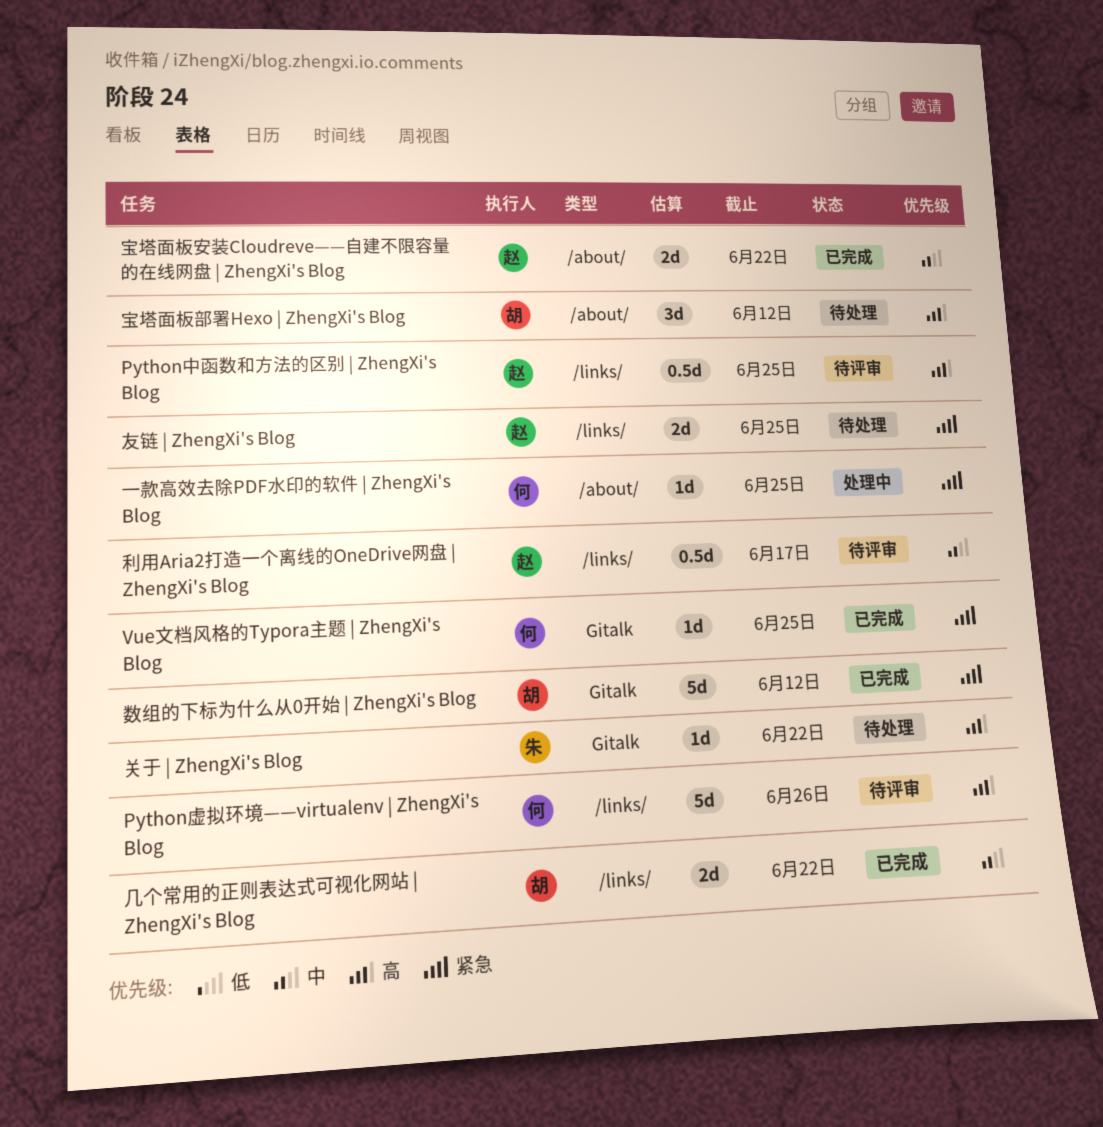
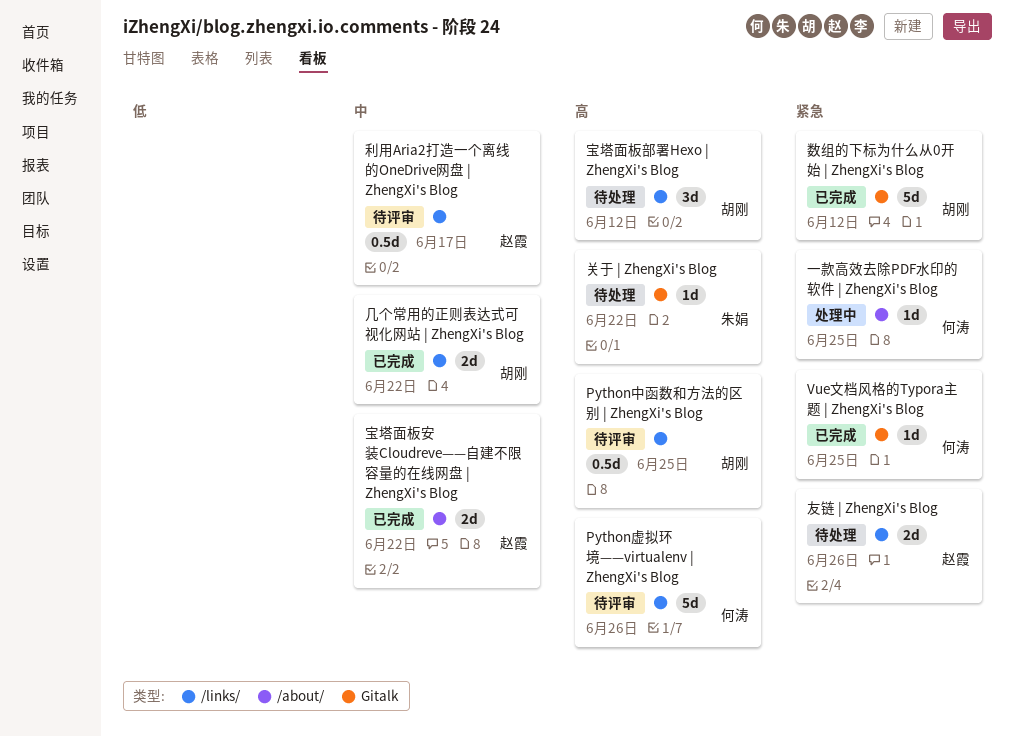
Python中函数和方法的区别 | ZhengXi's Blog, owner: 赵霞 -> 胡刚
友链 | ZhengXi's Blog, due: Jun 25 -> Jun 26
宝塔面板部署Hexo | ZhengXi's Blog, label: /about/ -> /links/

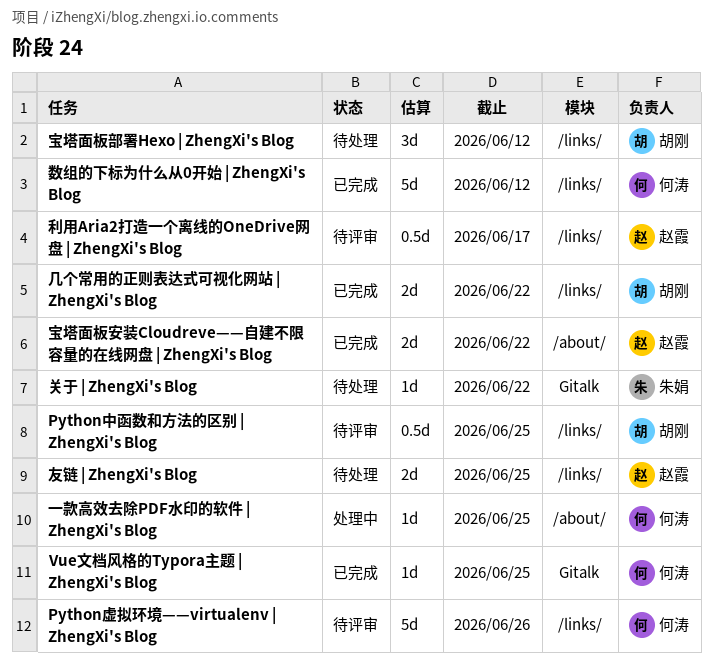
友链 | ZhengXi's Blog, due: Jun 26 -> Jun 25
数组的下标为什么从0开始 | ZhengXi's Blog, owner: 胡刚 -> 何涛
数组的下标为什么从0开始 | ZhengXi's Blog, label: Gitalk -> /links/

